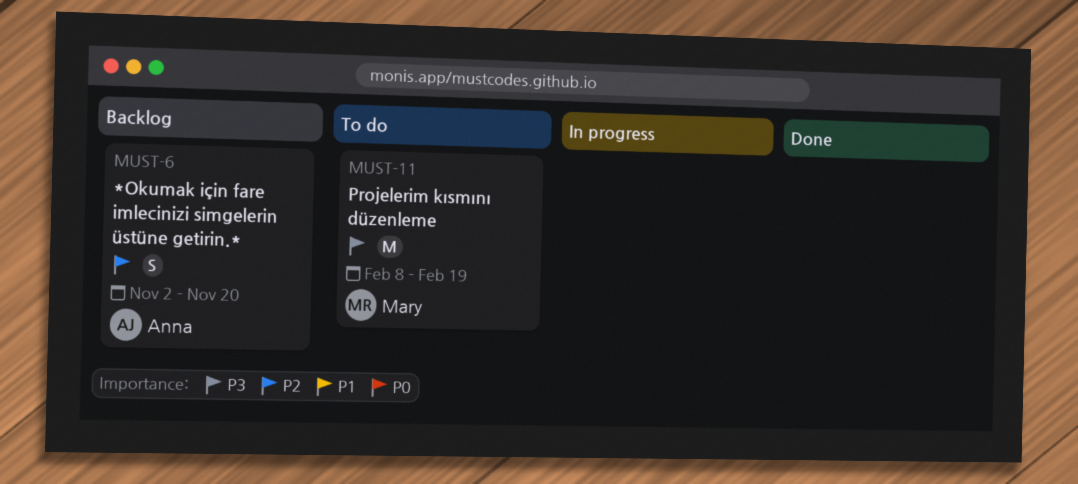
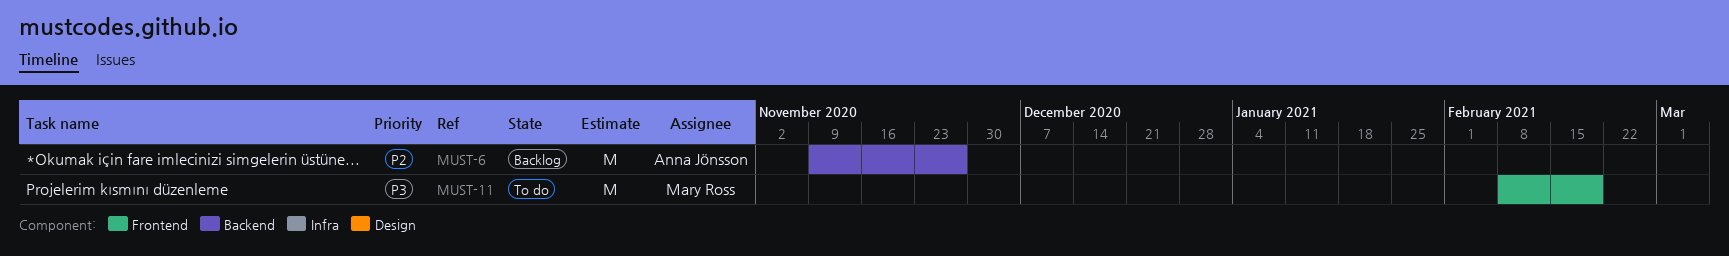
MUST-6, estimate: S -> M
MUST-6, start: Nov 2 -> Nov 9
MUST-6, due: Nov 20 -> Nov 27

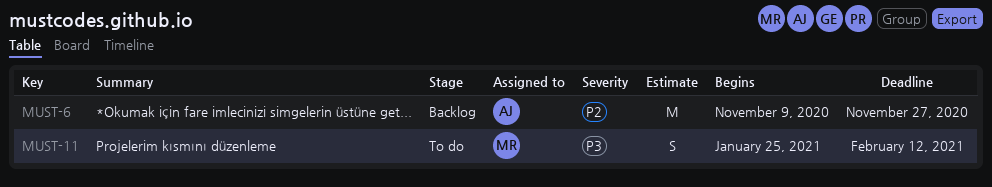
MUST-11, estimate: M -> S
MUST-11, start: Feb 8 -> Jan 25
MUST-11, due: Feb 19 -> Feb 12

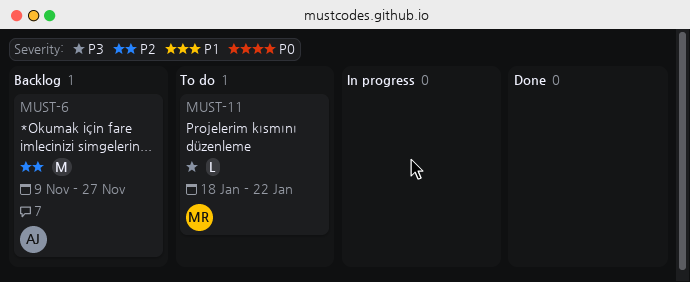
MUST-11, estimate: S -> L
MUST-11, start: Jan 25 -> Jan 18
MUST-11, due: Feb 12 -> Jan 22

